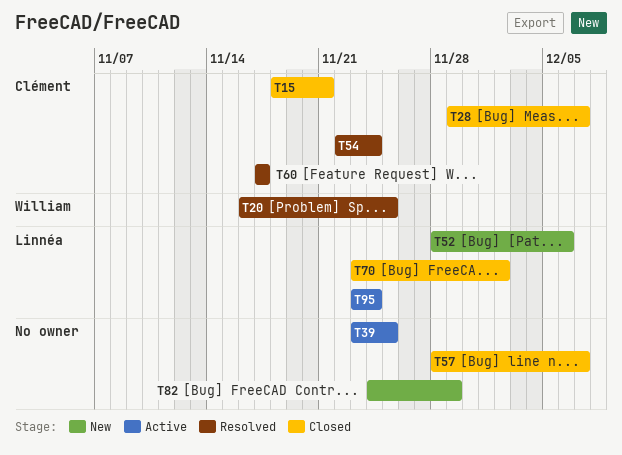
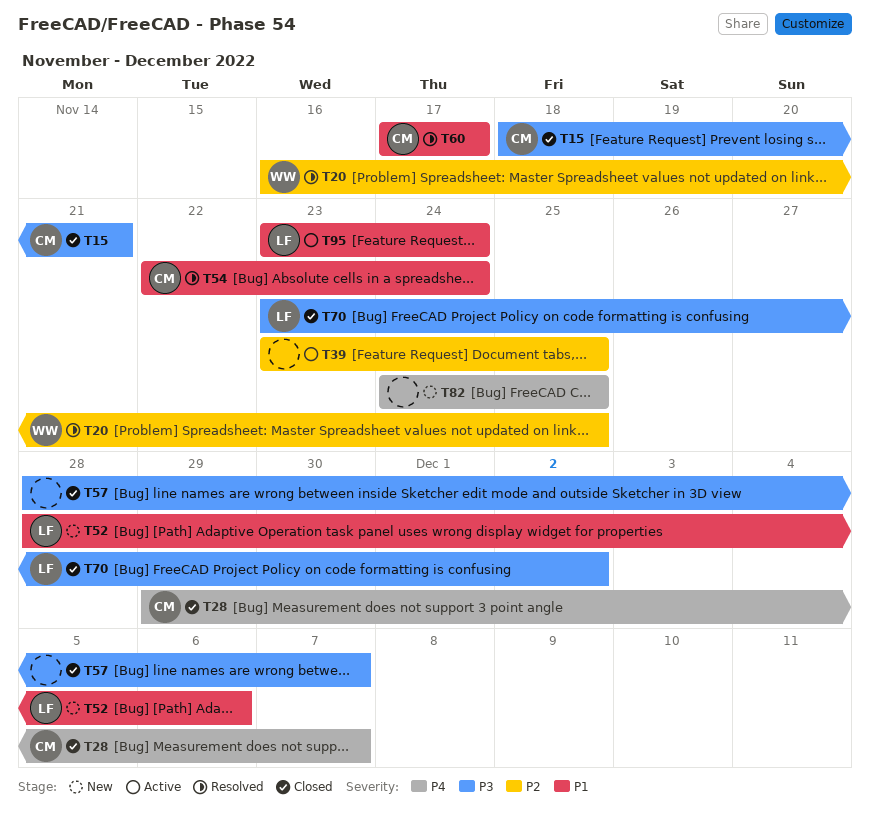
T82, due: Nov 29 -> Nov 25

